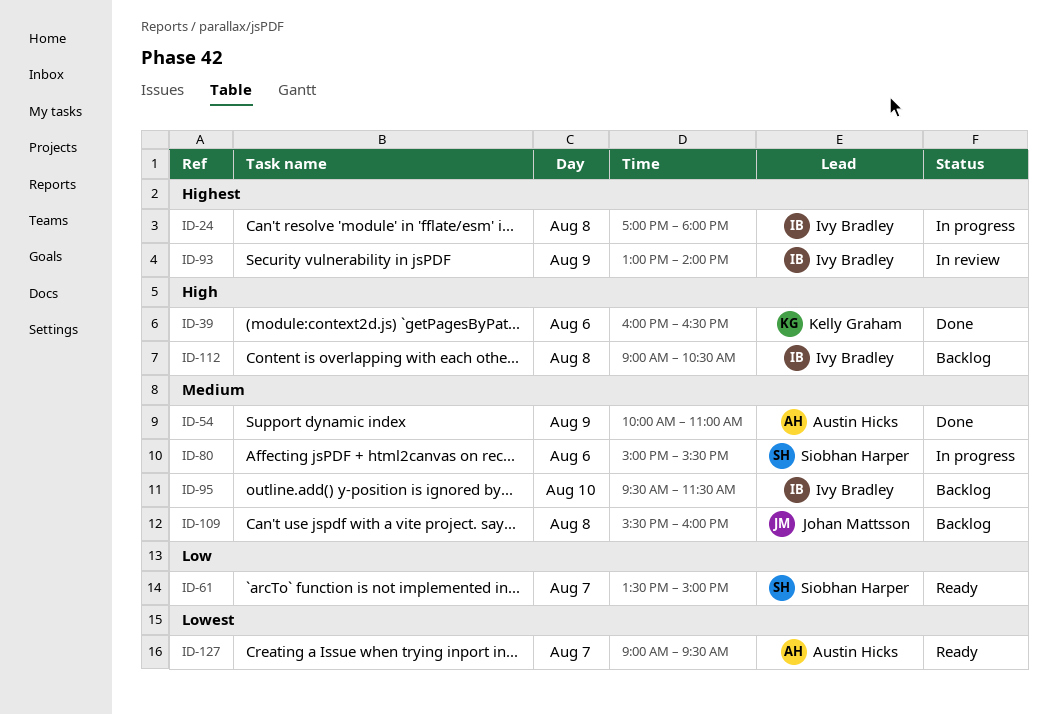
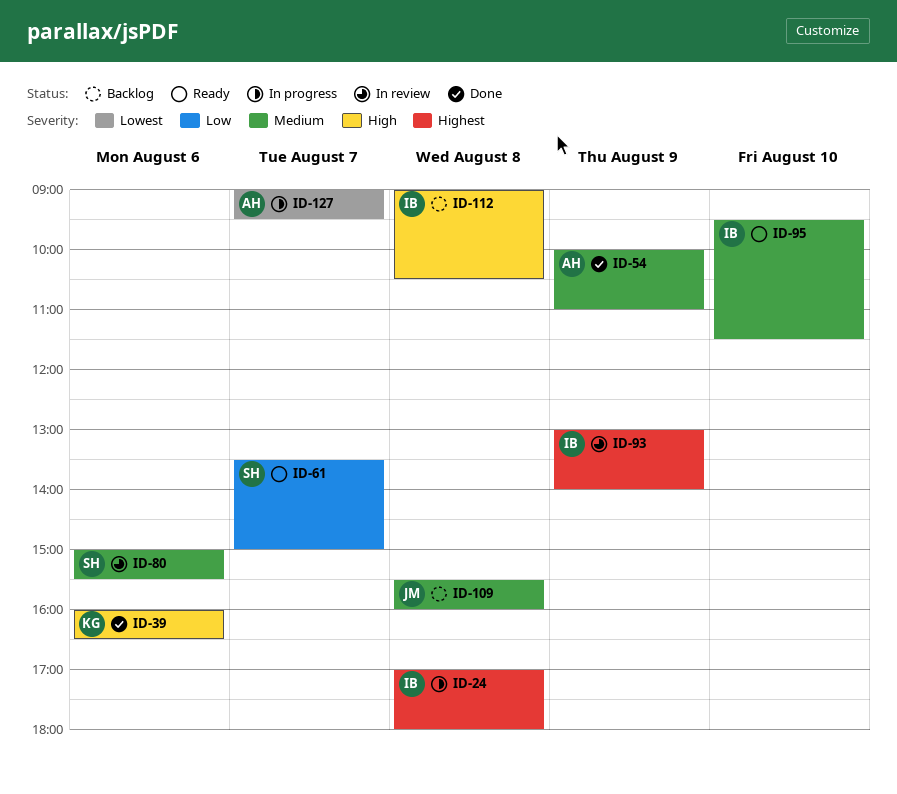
ID-80, status: In progress -> In review
ID-95, status: Backlog -> Ready
ID-127, status: Ready -> In progress

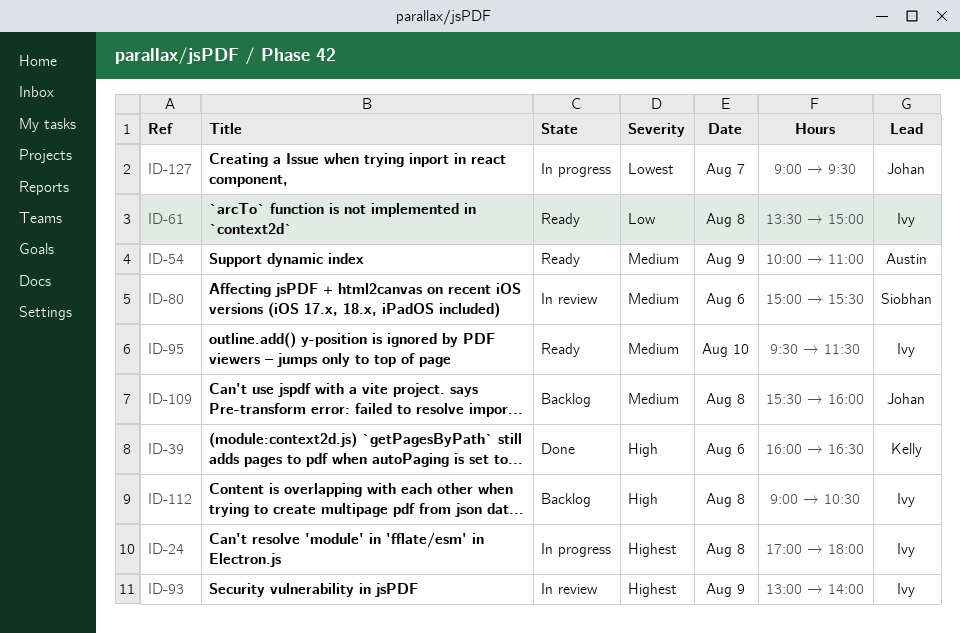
ID-54, status: Done -> Ready
ID-61, owner: Siobhan -> Ivy
ID-61, day: Aug 7 -> Aug 8
ID-127, owner: Austin -> Johan

